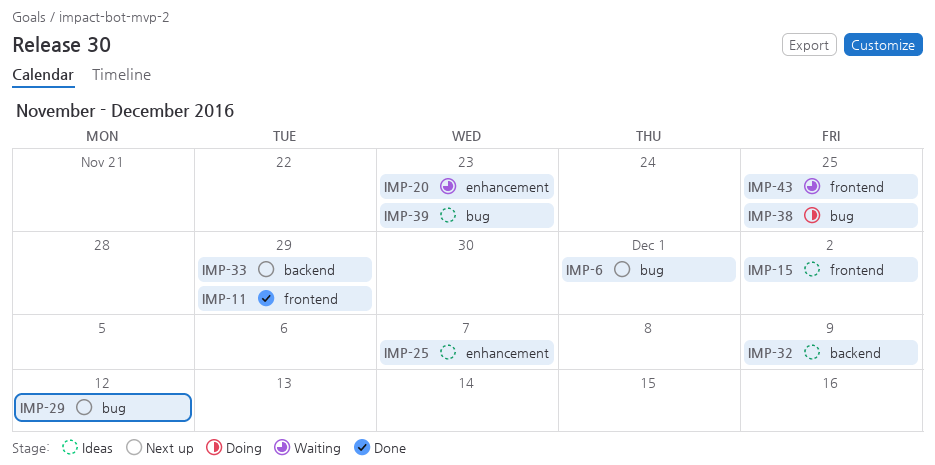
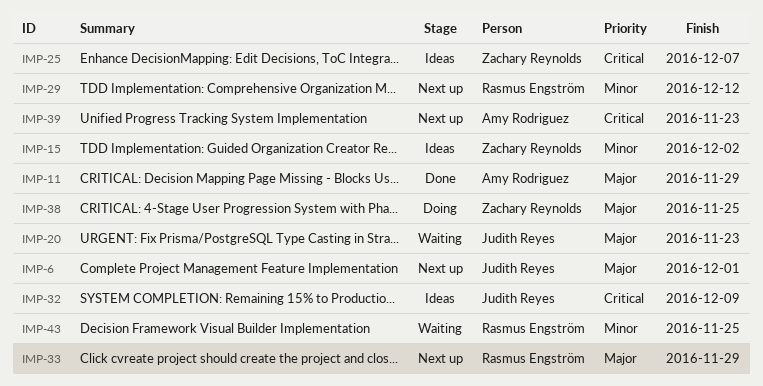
IMP-39, status: Ideas -> Next up

